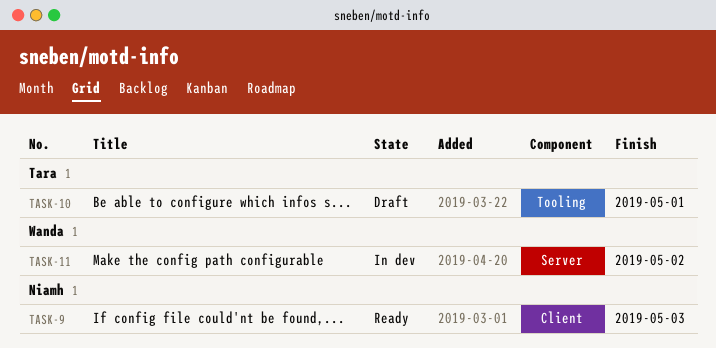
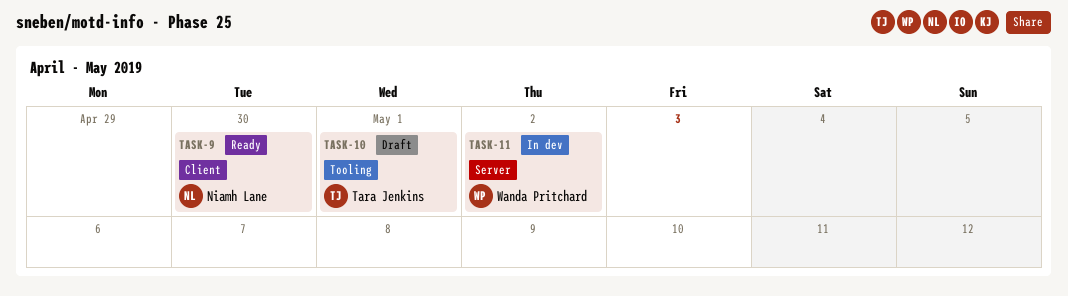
TASK-9, due: May 3 -> Apr 30

